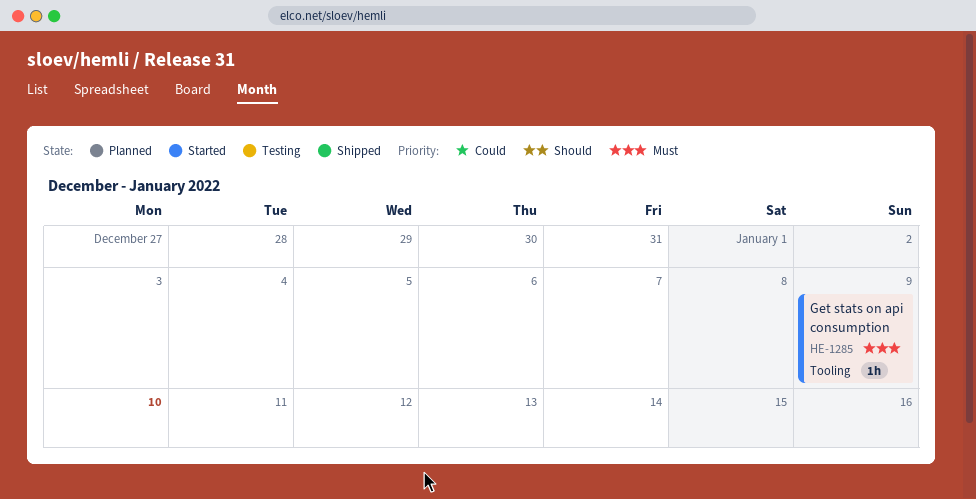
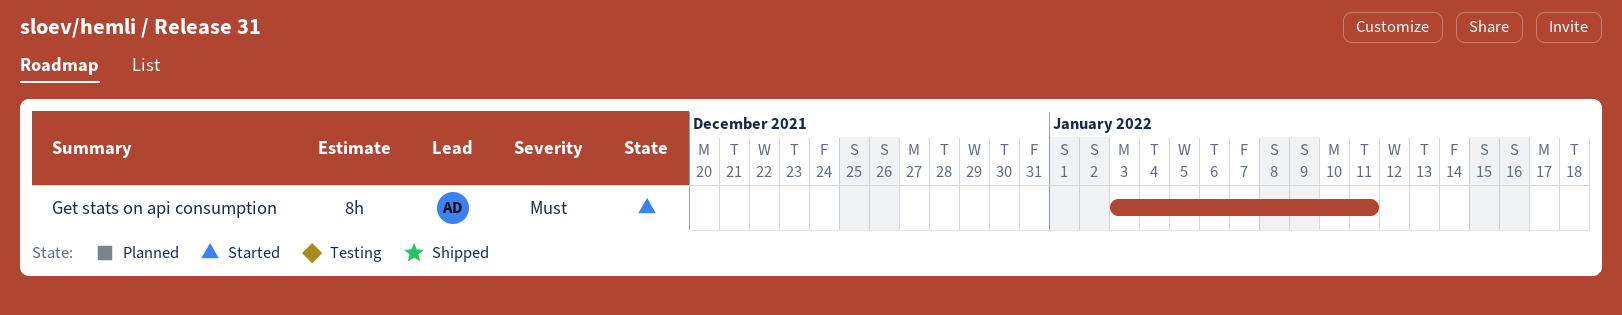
Get stats on api consumption, estimate: 1h -> 8h
Get stats on api consumption, due: Jan 9 -> Jan 11

